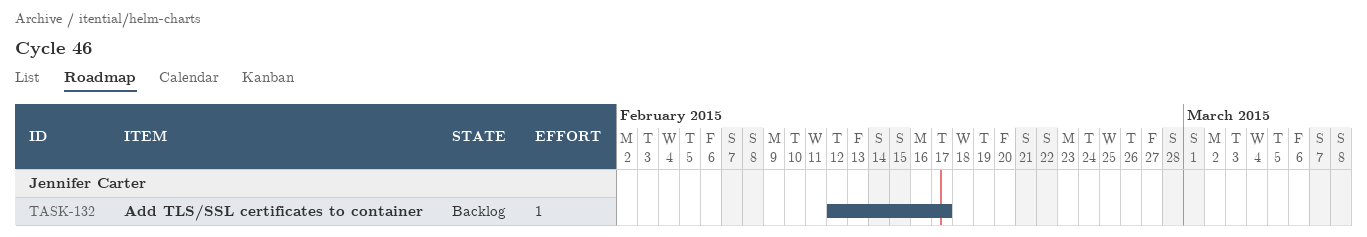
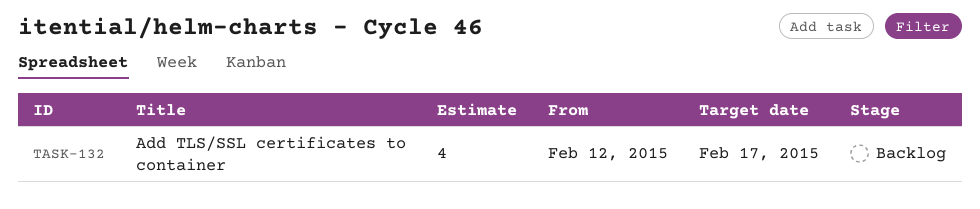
TASK-132, estimate: 1 -> 4

